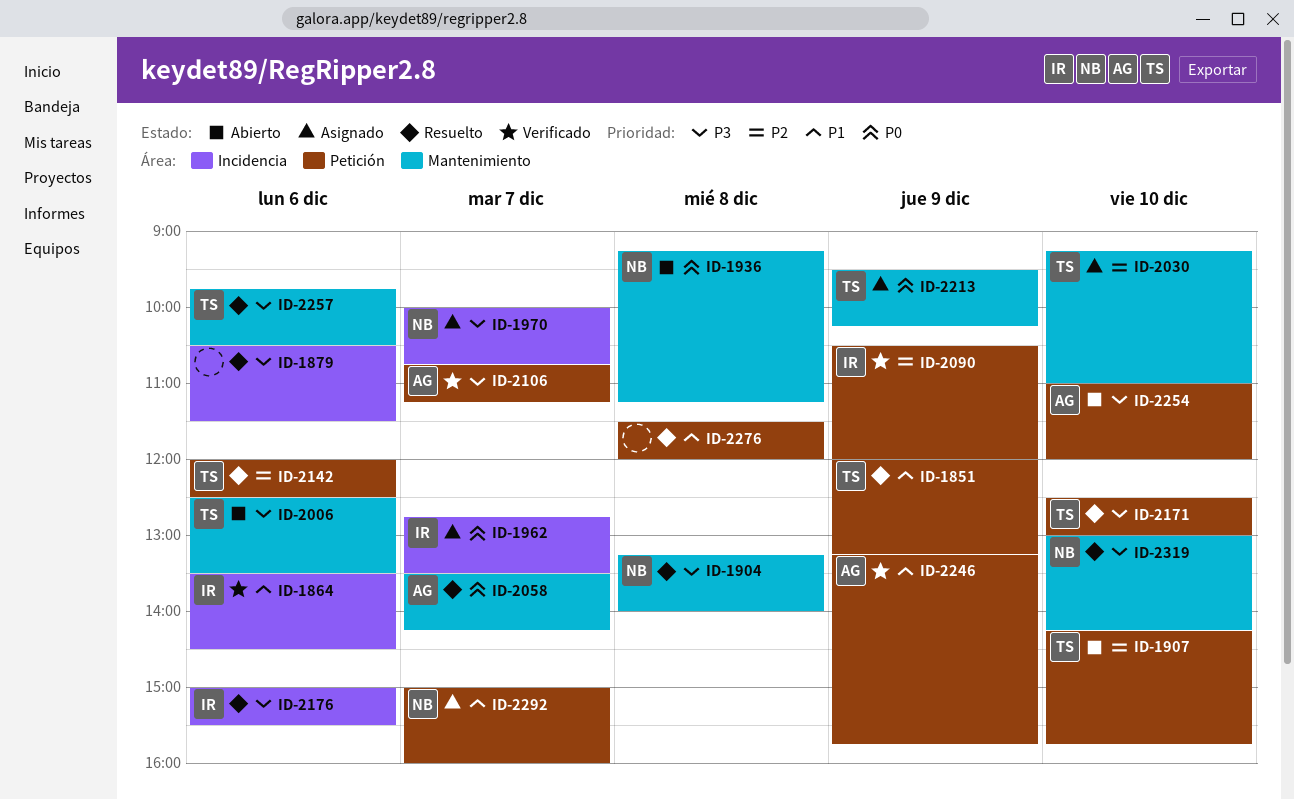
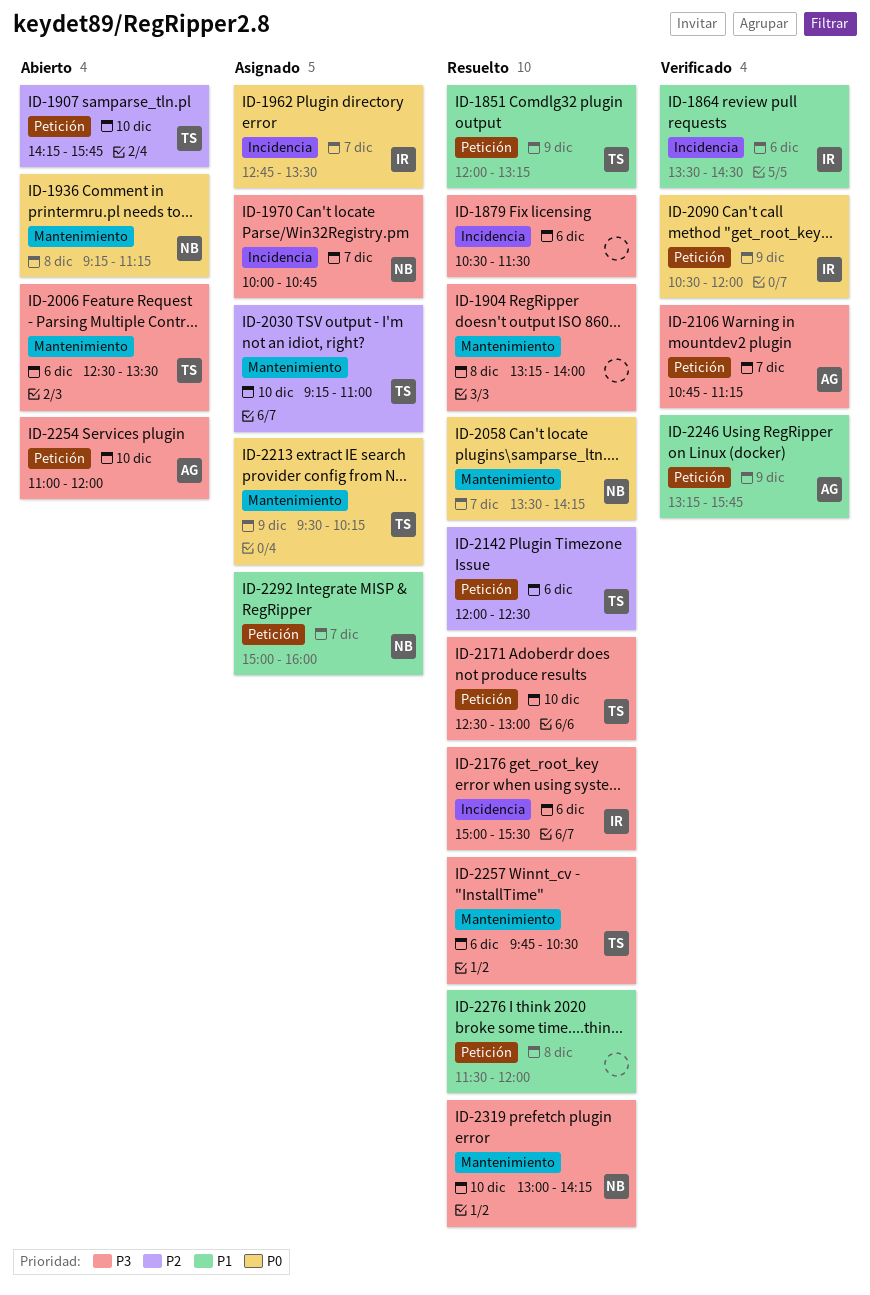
ID-1904, owner: NB -> none
ID-2058, owner: AG -> NB
ID-2090, priority: P2 -> P0

